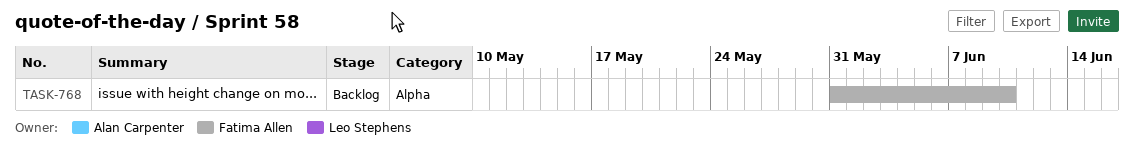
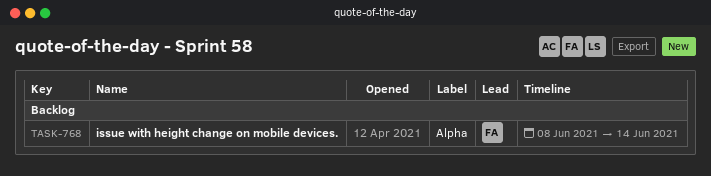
TASK-768, start: May 31 -> Jun 8
TASK-768, due: Jun 10 -> Jun 14

